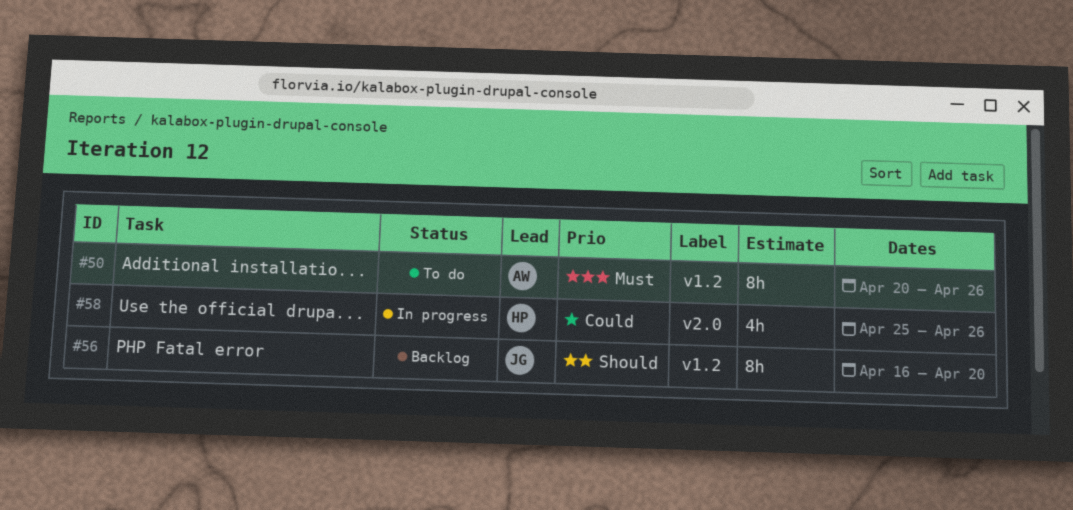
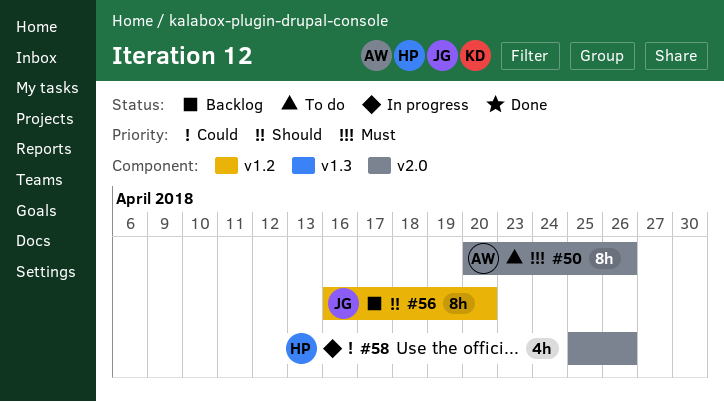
#50, label: v1.2 -> v2.0

